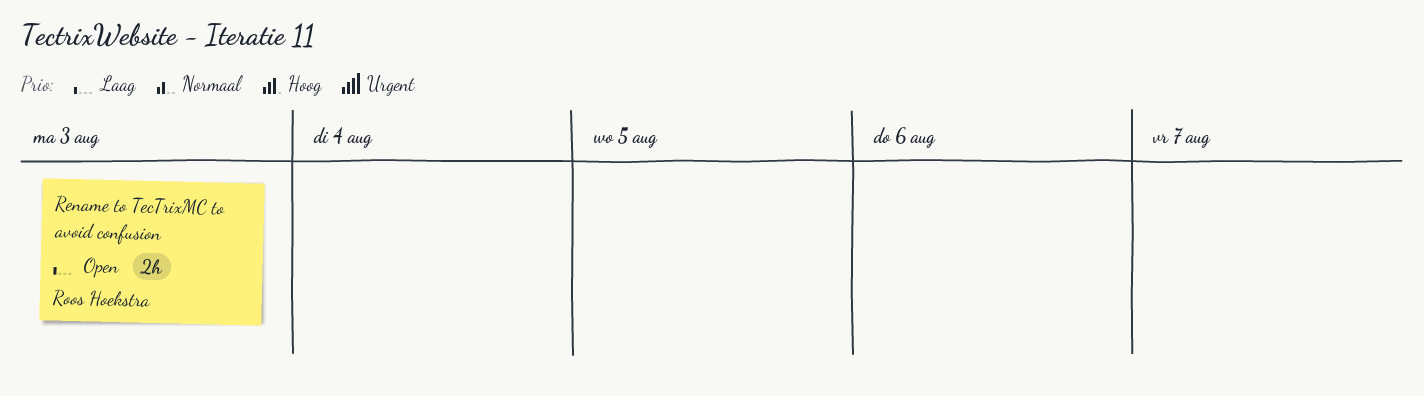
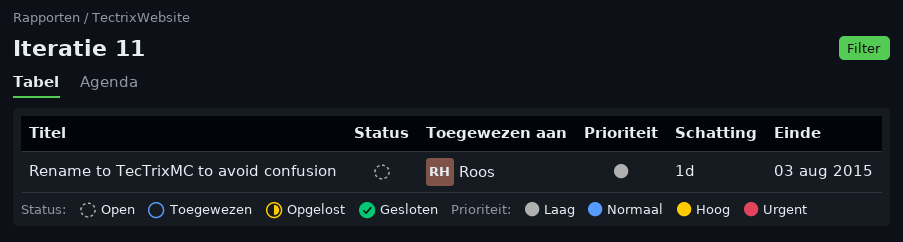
Rename to TecTrixMC to avoid confusion, estimate: 2h -> 1d

